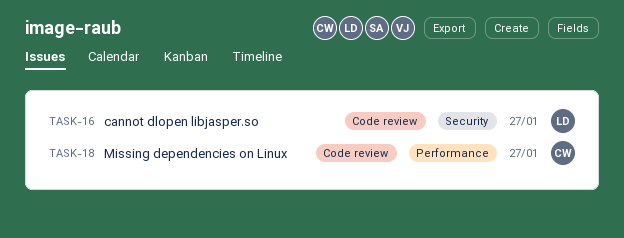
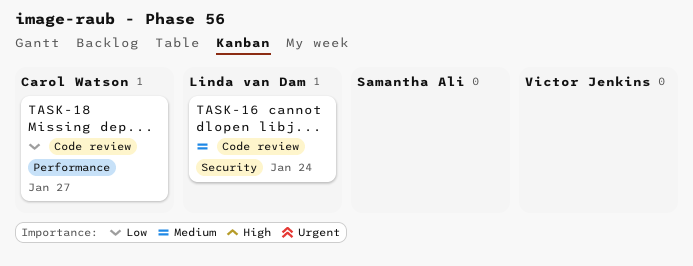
TASK-16, due: Jan 27 -> Jan 24

